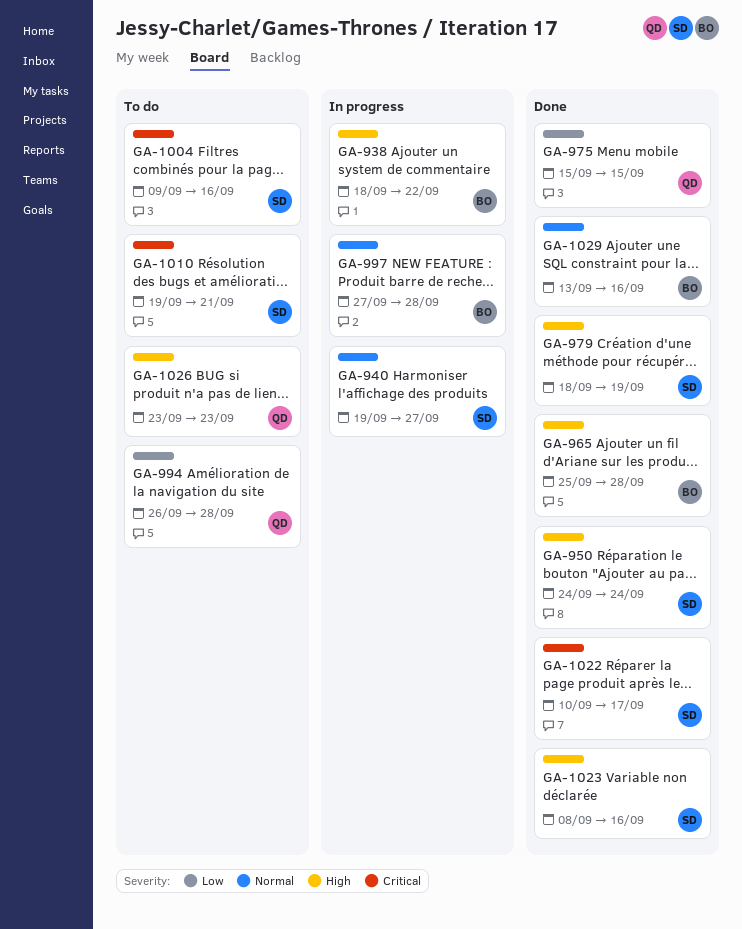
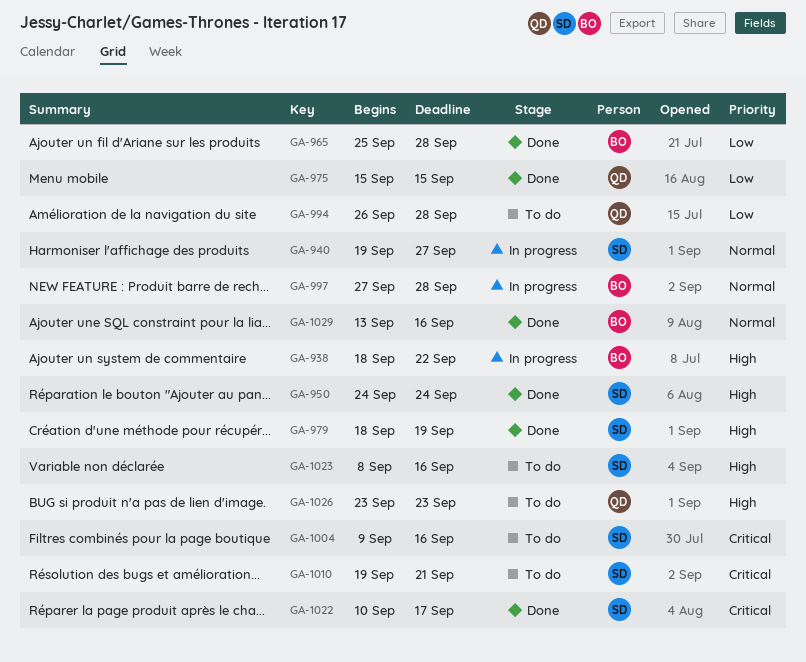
GA-965, priority: High -> Low
GA-1023, status: Done -> To do

